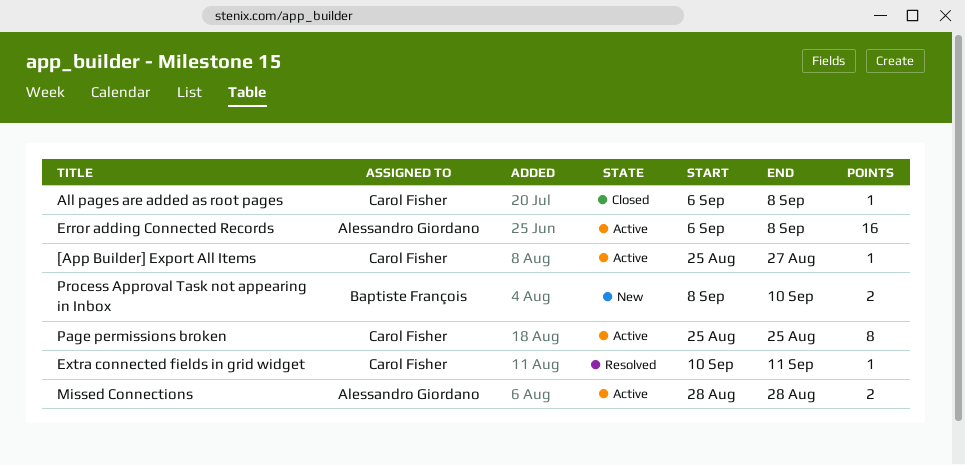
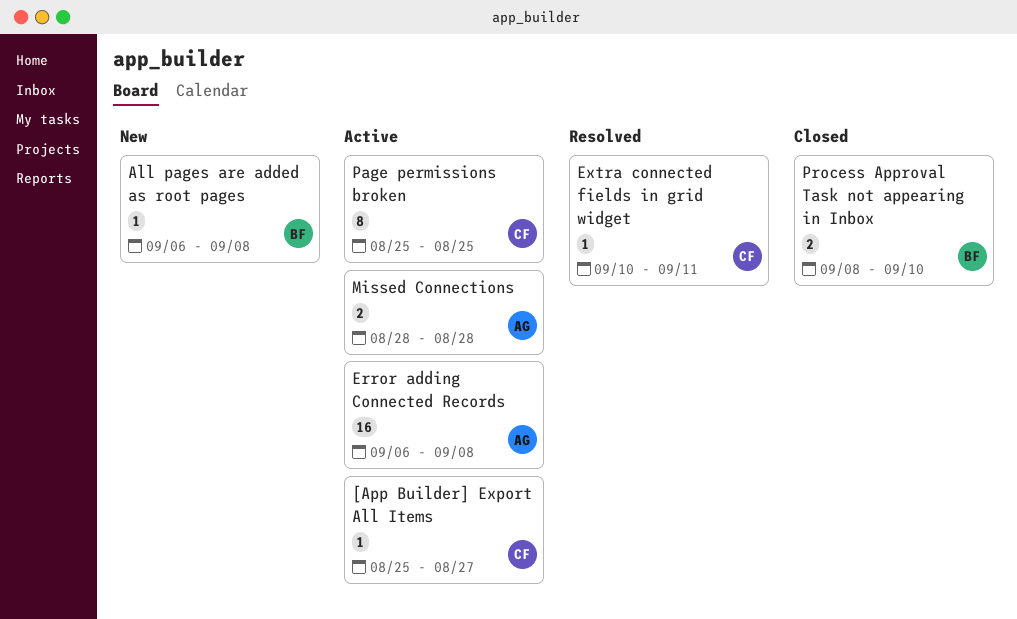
All pages are added as root pages, status: Closed -> New
All pages are added as root pages, owner: Carol Fisher -> Baptiste François
Process Approval Task not appearing in Inbox, status: New -> Closed

